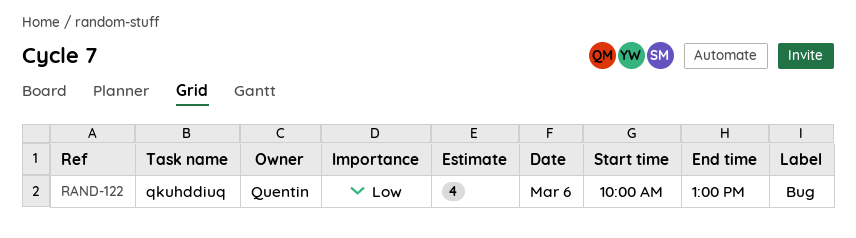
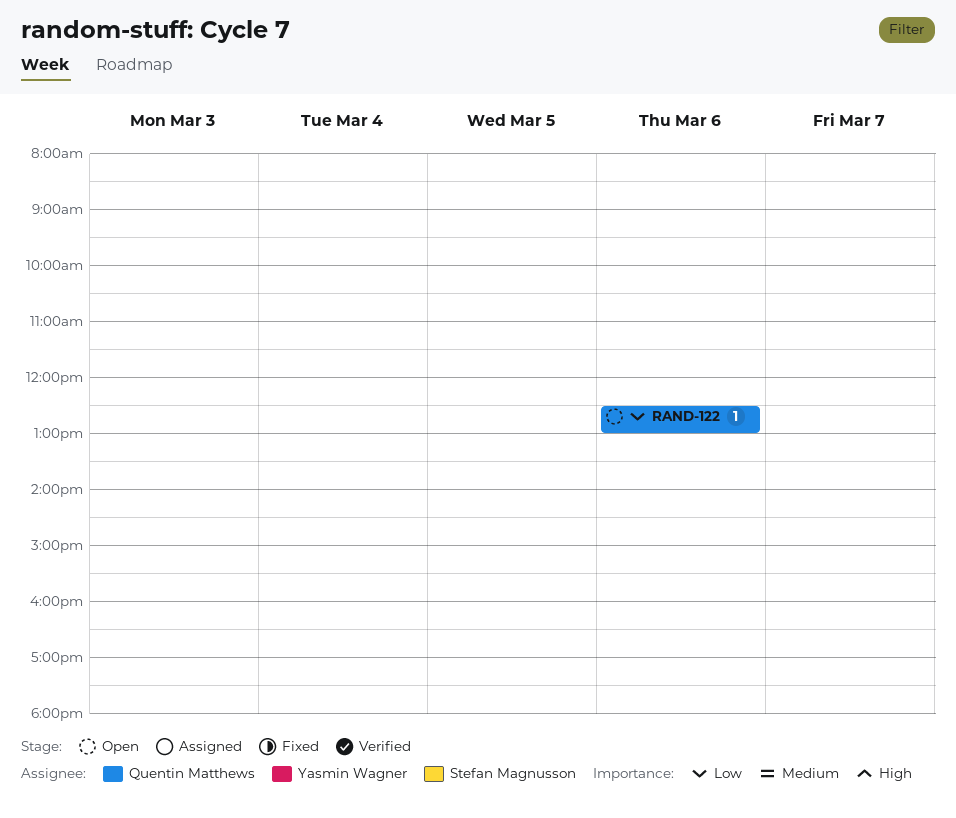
RAND-122, estimate: 4 -> 1
RAND-122, begins: 10:00 -> 12:30

